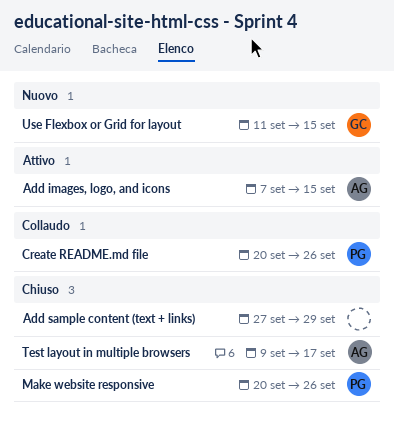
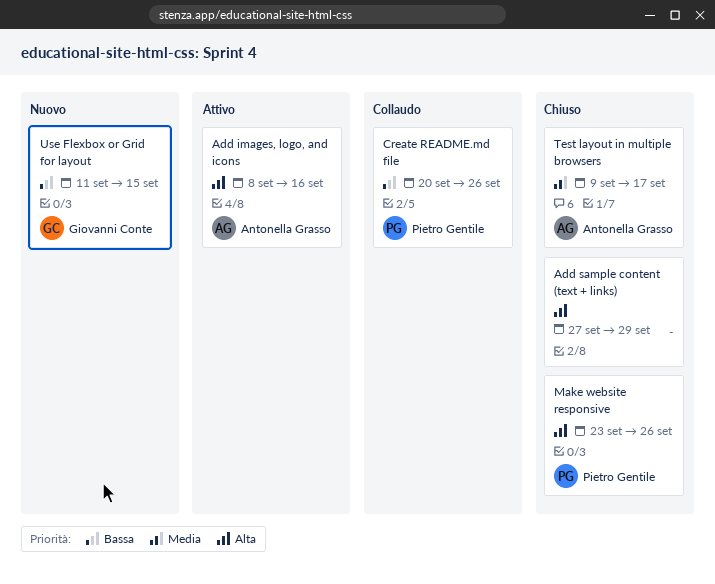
Add images, logo, and icons, start: Sep 7 -> Sep 8
Add images, logo, and icons, due: Sep 15 -> Sep 16
Make website responsive, start: Sep 20 -> Sep 23

